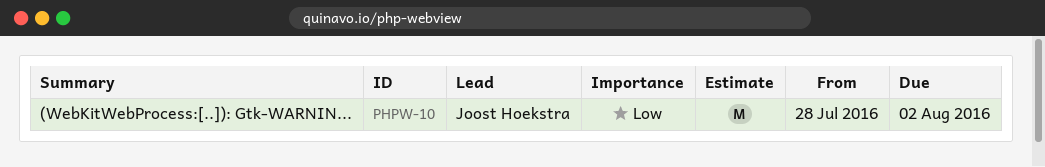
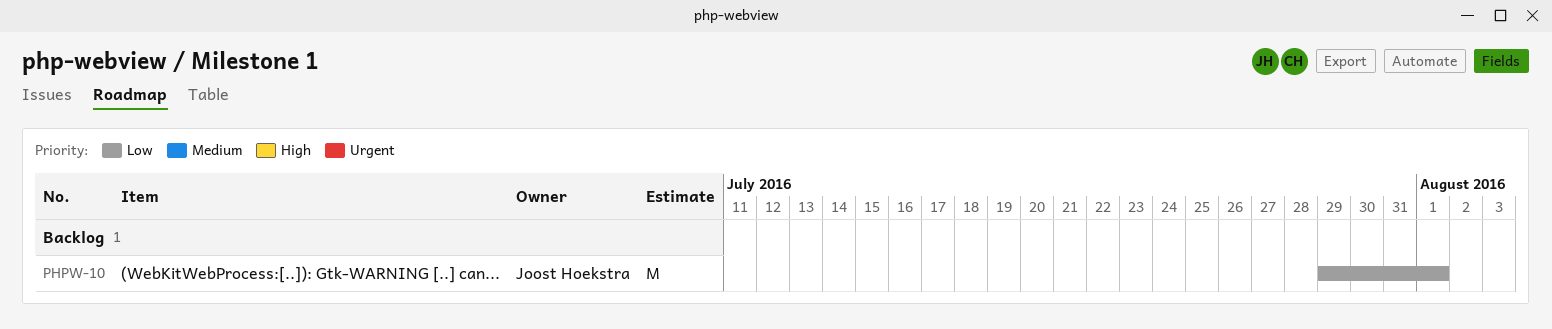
PHPW-10, start: Jul 28 -> Jul 29
PHPW-10, due: Aug 2 -> Aug 1

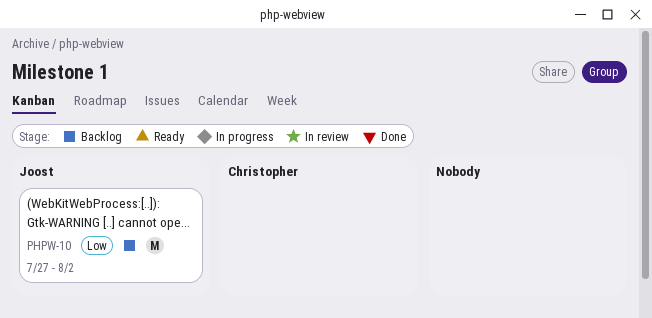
PHPW-10, start: Jul 29 -> Jul 27
PHPW-10, due: Aug 1 -> Aug 2

